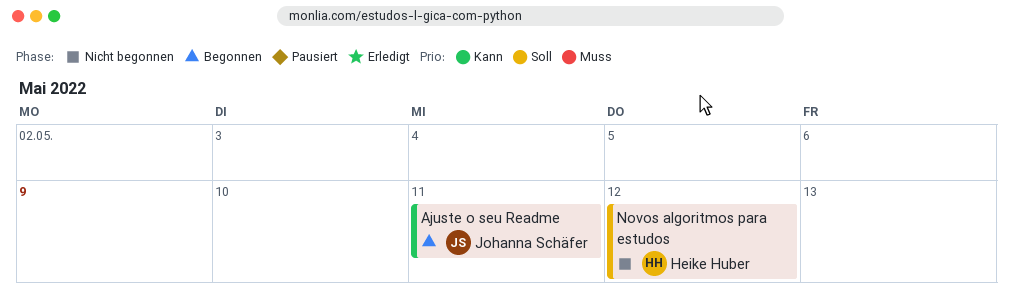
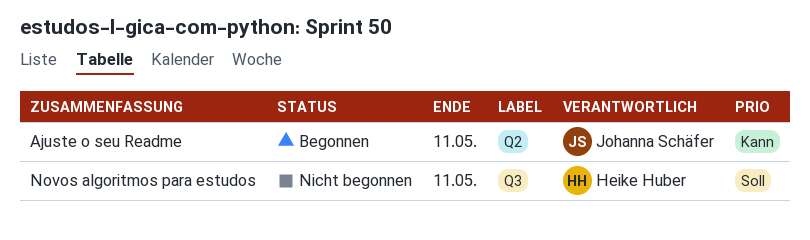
Novos algoritmos para estudos, due: May 12 -> May 11

